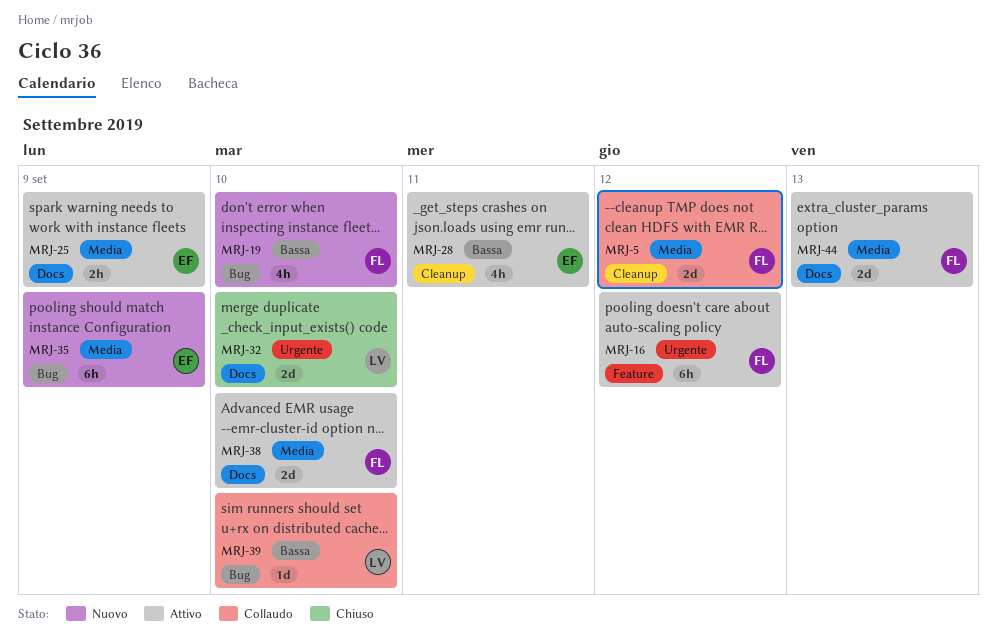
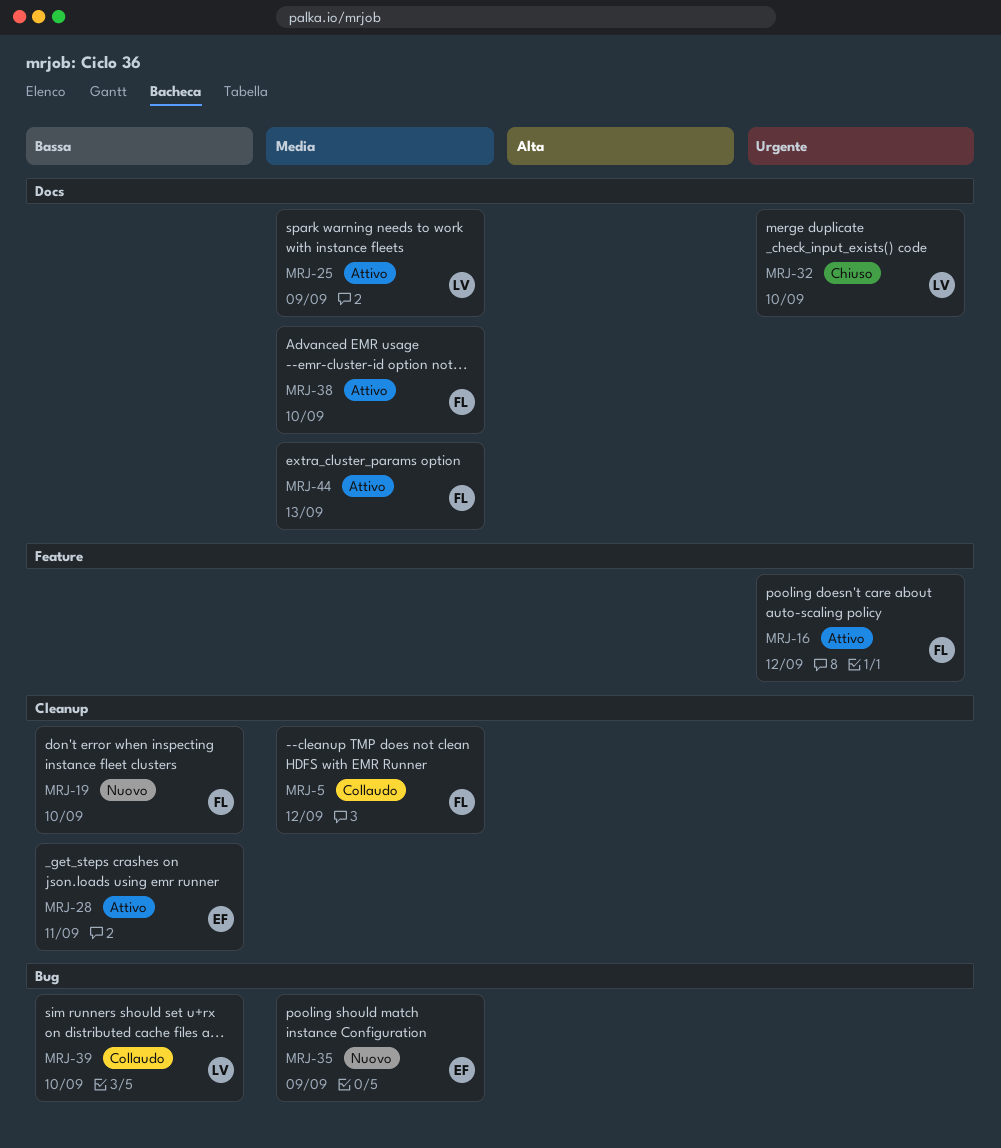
MRJ-19, label: Bug -> Cleanup
MRJ-25, owner: EF -> LV

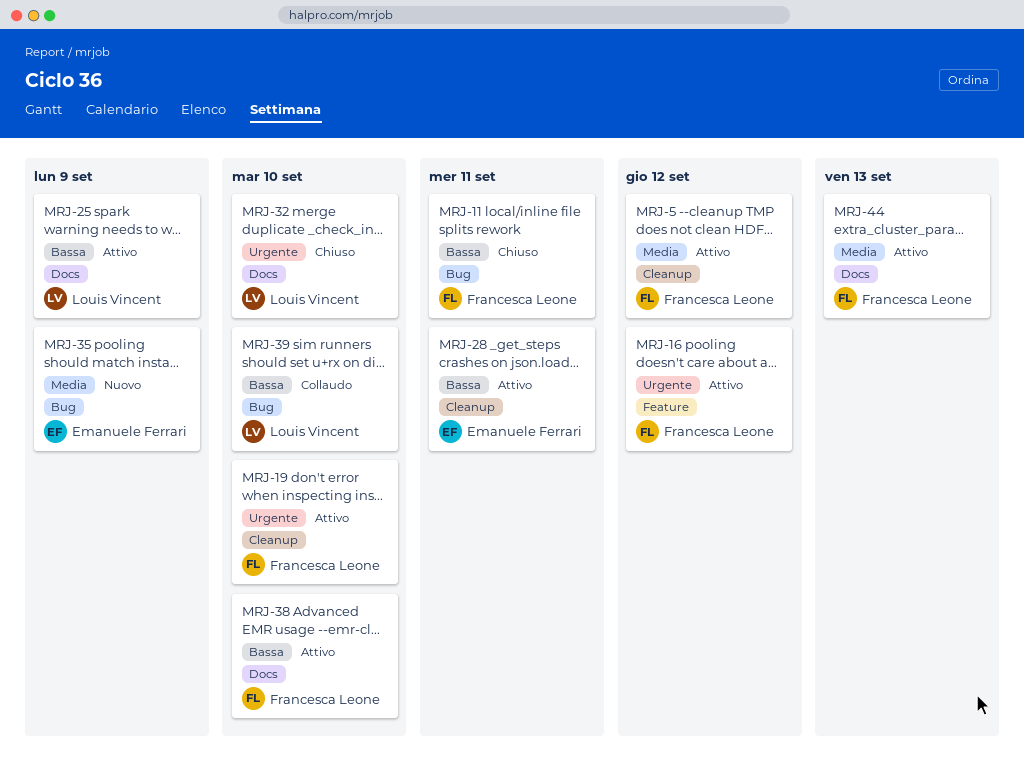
MRJ-5, status: Collaudo -> Attivo
MRJ-11: none -> present
MRJ-19, status: Nuovo -> Attivo
MRJ-19, priority: Bassa -> Urgente
MRJ-25, priority: Media -> Bassa
MRJ-38, priority: Media -> Bassa

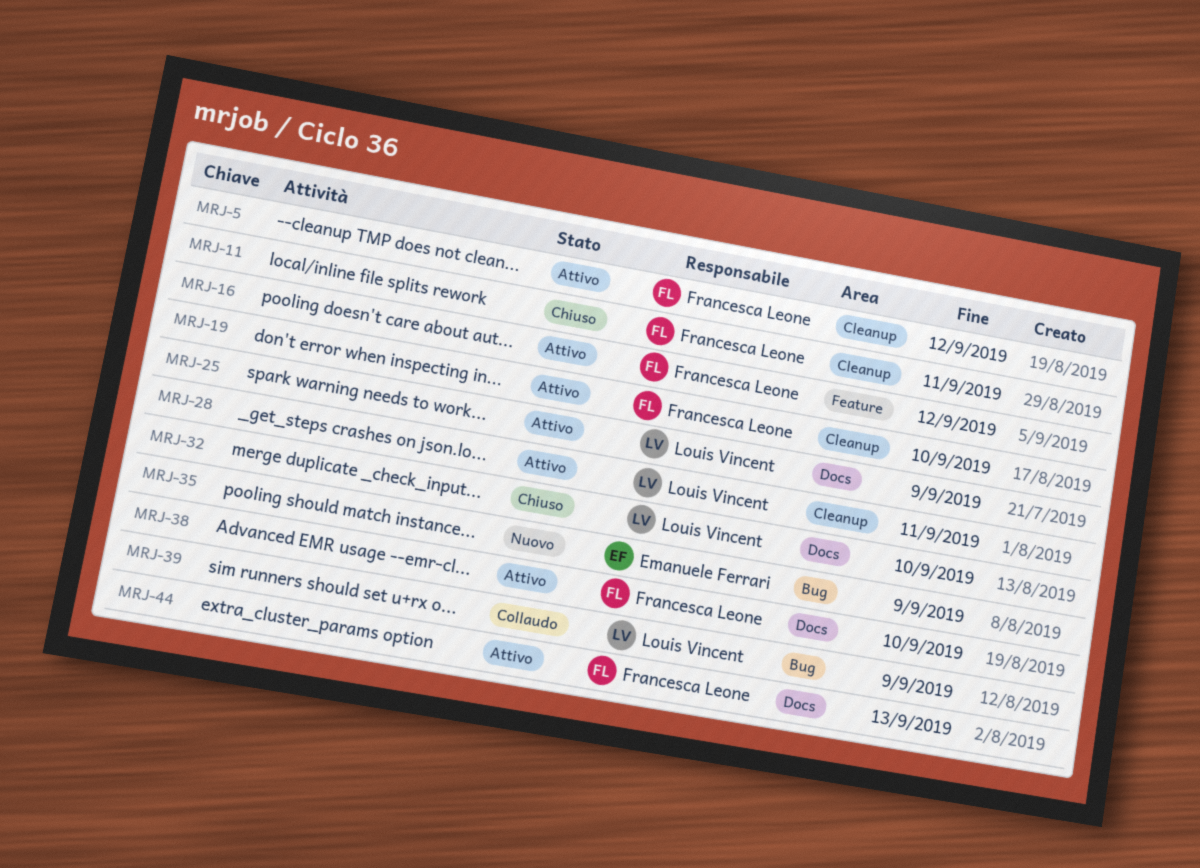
MRJ-11, label: Bug -> Cleanup
MRJ-28, owner: Emanuele Ferrari -> Louis Vincent
MRJ-39, due: Sep 10 -> Sep 9

